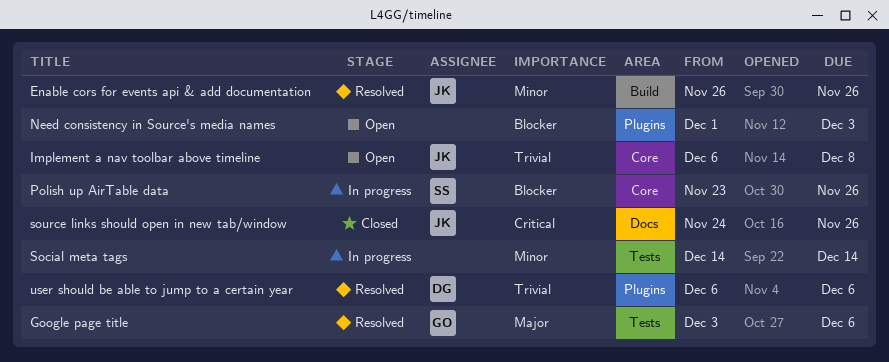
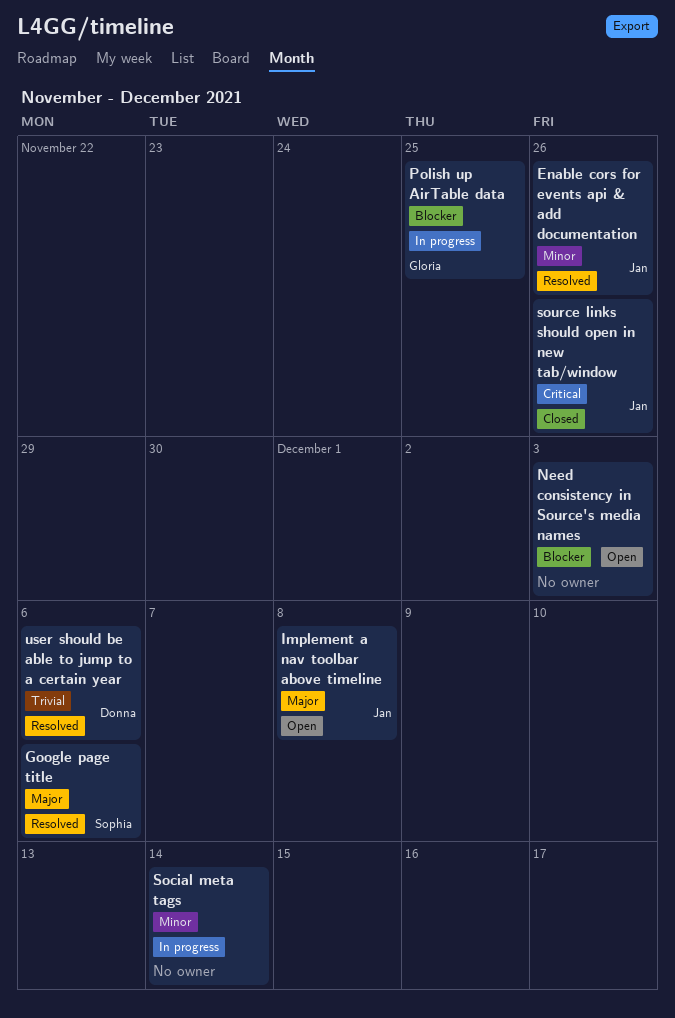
Google page title, owner: Gloria -> Sophia
Implement a nav toolbar above timeline, priority: Trivial -> Major
Polish up AirTable data, owner: Sophia -> Gloria
Polish up AirTable data, due: Nov 26 -> Nov 25

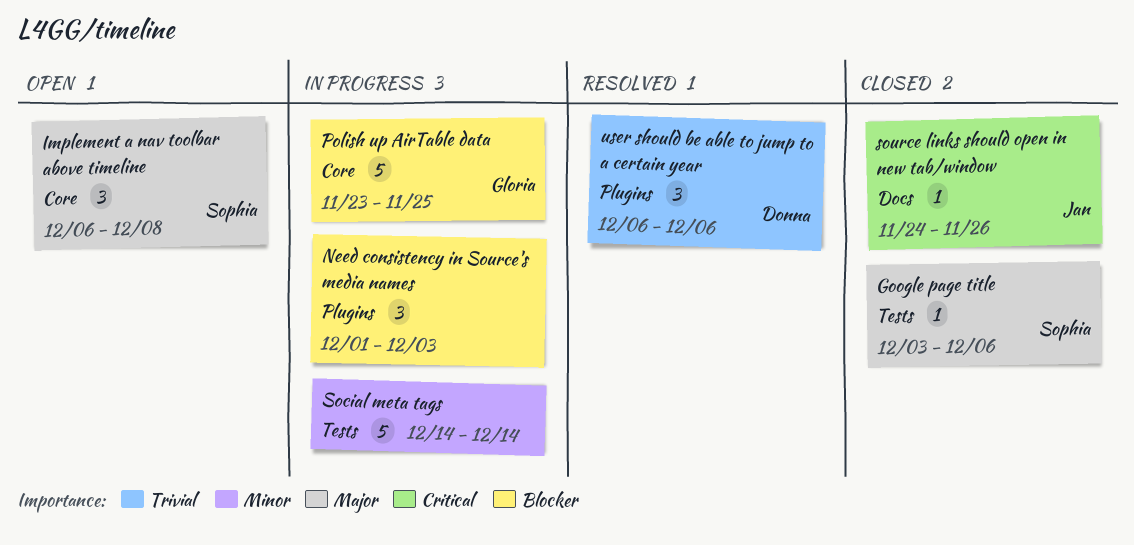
Enable cors for events api & add documentation: present -> none
Google page title, status: Resolved -> Closed
Implement a nav toolbar above timeline, owner: Jan -> Sophia
Need consistency in Source's media names, status: Open -> In progress

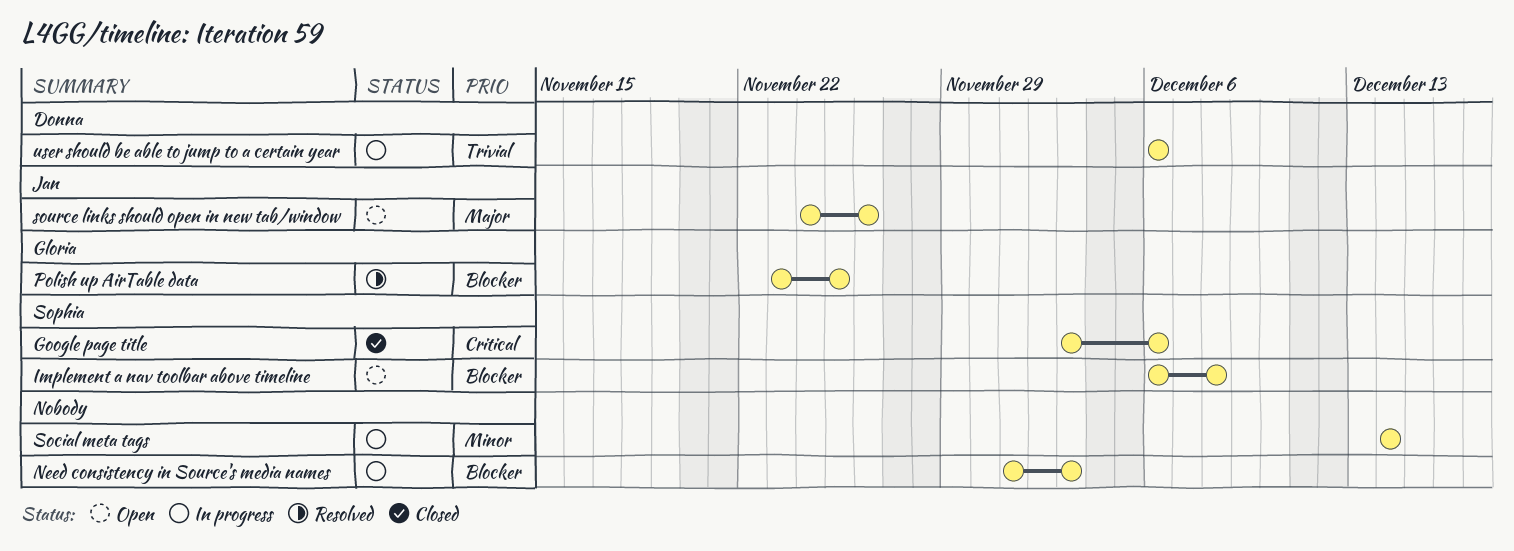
Google page title, priority: Major -> Critical
Implement a nav toolbar above timeline, priority: Major -> Blocker
Polish up AirTable data, status: In progress -> Resolved
source links should open in new tab/window, status: Closed -> Open
source links should open in new tab/window, priority: Critical -> Major
user should be able to jump to a certain year, status: Resolved -> In progress

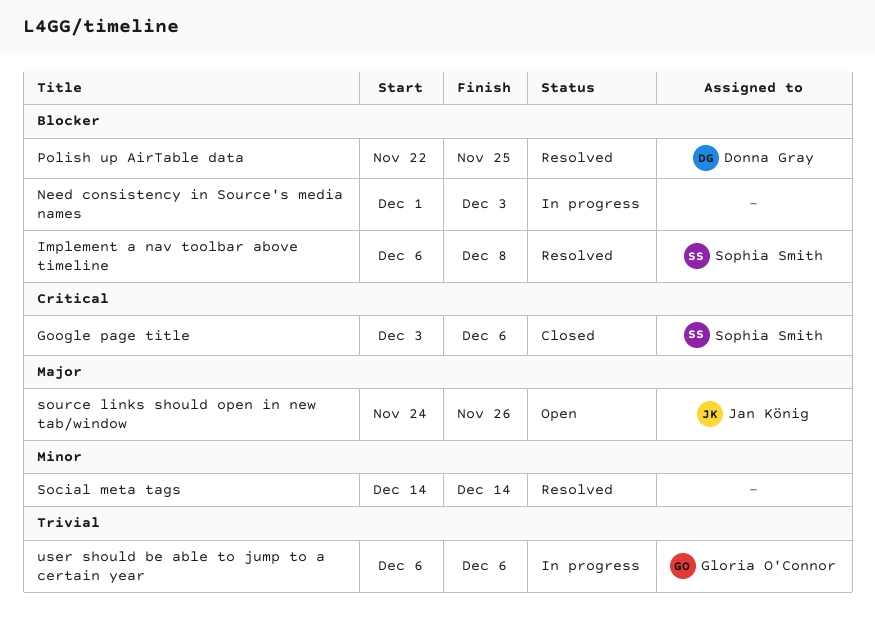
Implement a nav toolbar above timeline, status: Open -> Resolved
Polish up AirTable data, owner: Gloria O'Connor -> Donna Gray
Polish up AirTable data, start: Nov 23 -> Nov 22
Social meta tags, status: In progress -> Resolved
user should be able to jump to a certain year, owner: Donna Gray -> Gloria O'Connor

